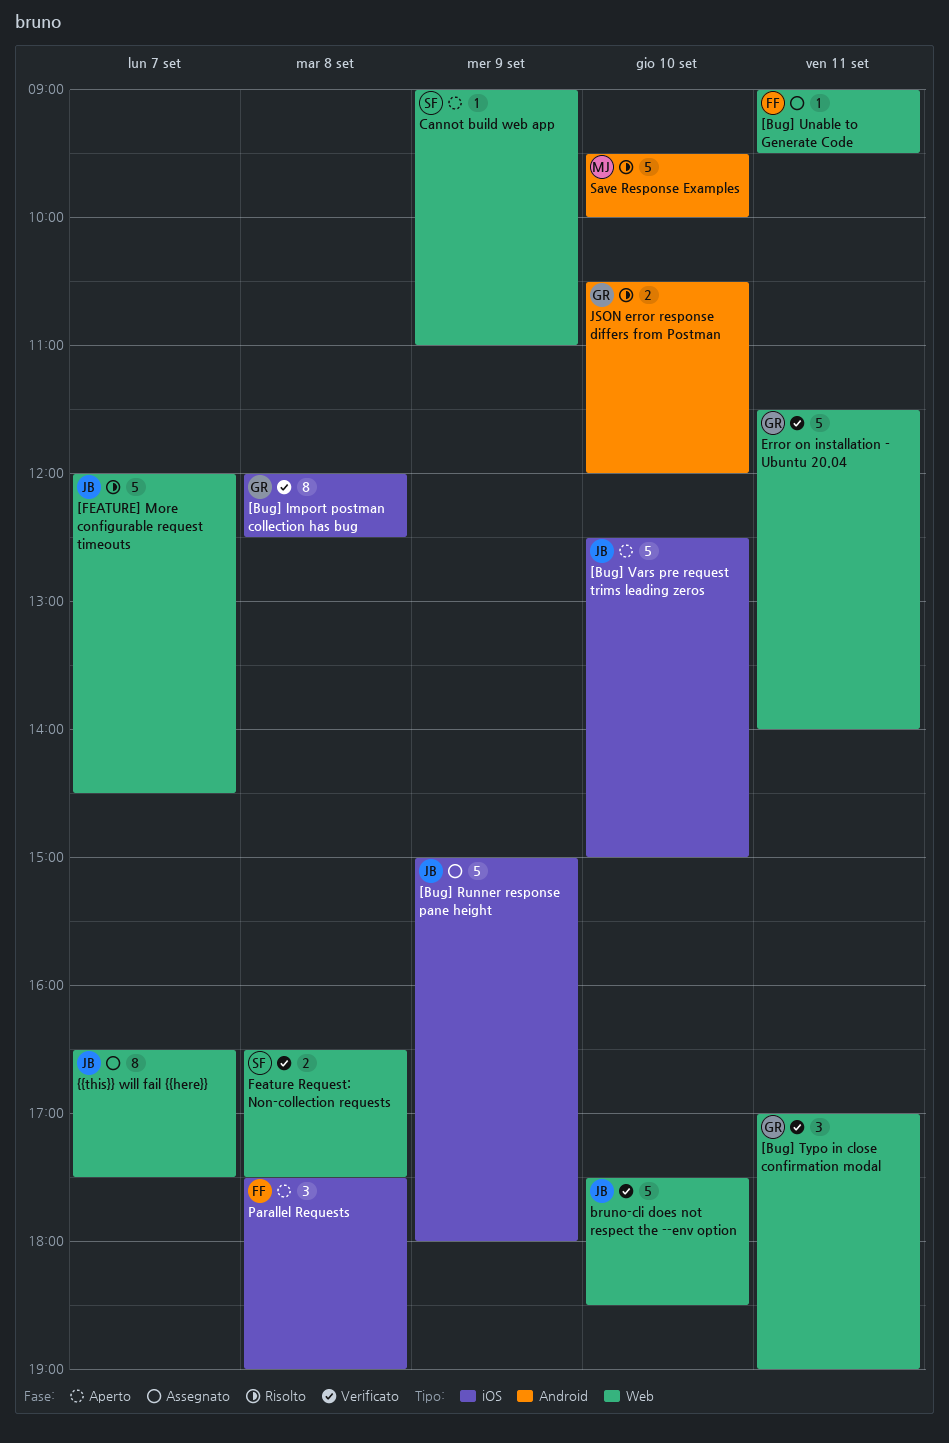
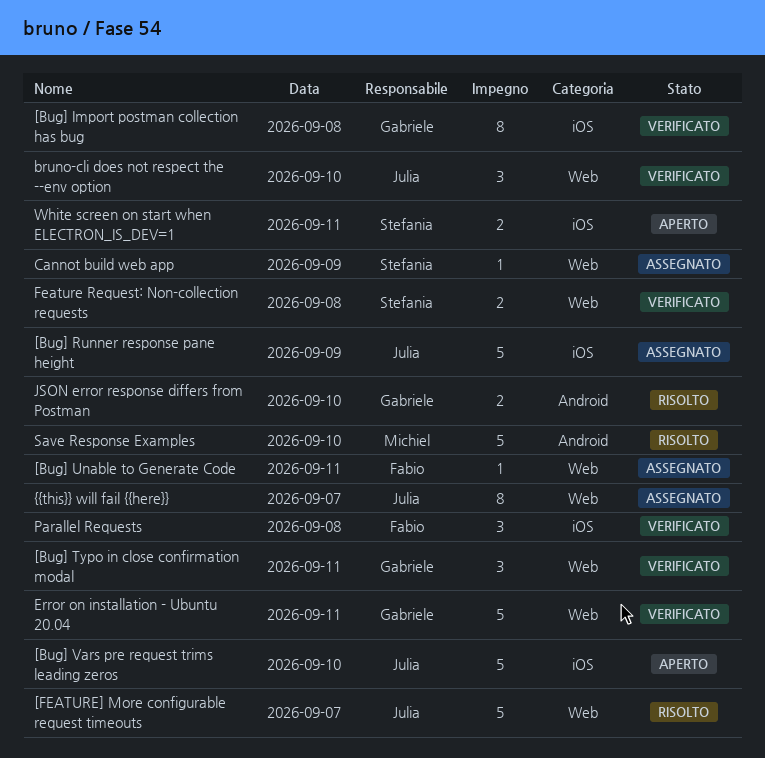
bruno-cli does not respect the --env option, estimate: 5 -> 3
Cannot build web app, status: Aperto -> Assegnato
Parallel Requests, status: Aperto -> Verificato
White screen on start when ELECTRON_IS_DEV=1: none -> present

